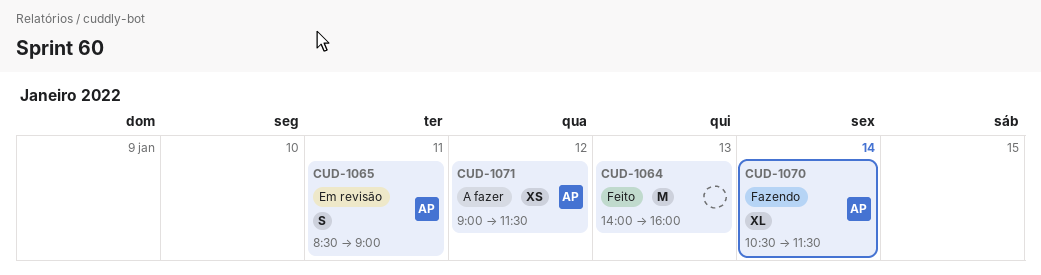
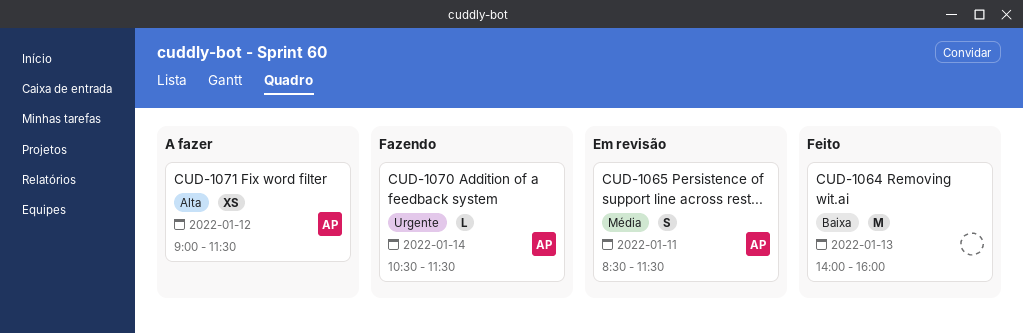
CUD-1065, ends: 09:00 -> 11:30
CUD-1070, estimate: XL -> L

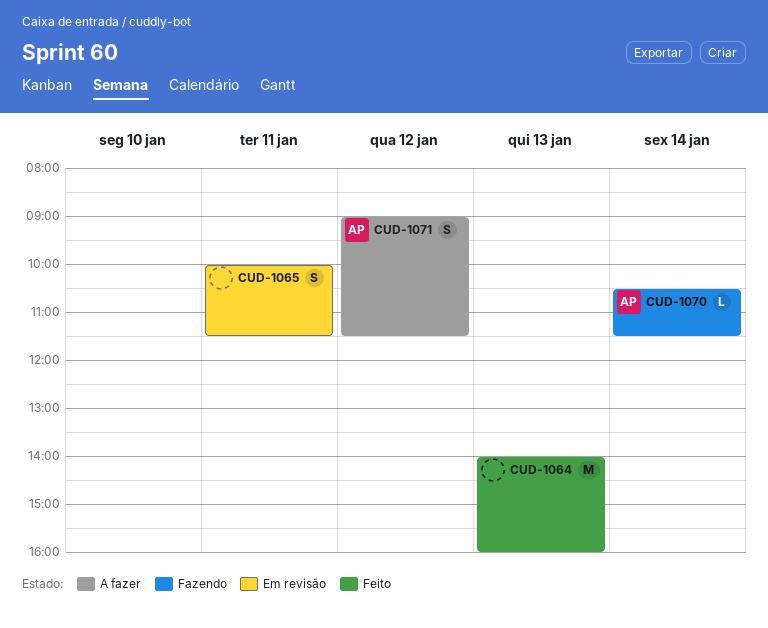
CUD-1065, owner: AP -> none
CUD-1065, begins: 08:30 -> 10:00
CUD-1071, estimate: XS -> S

